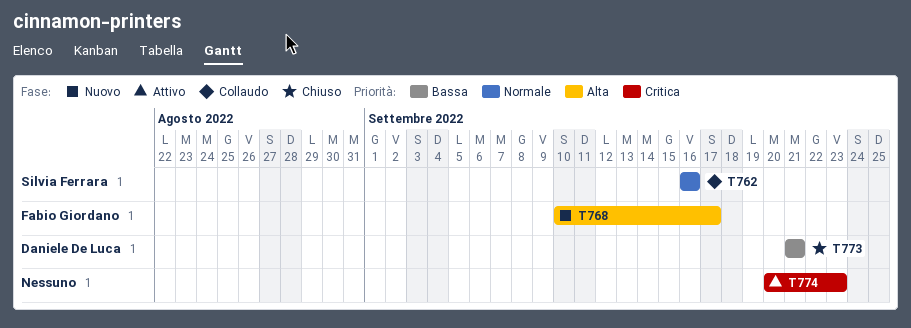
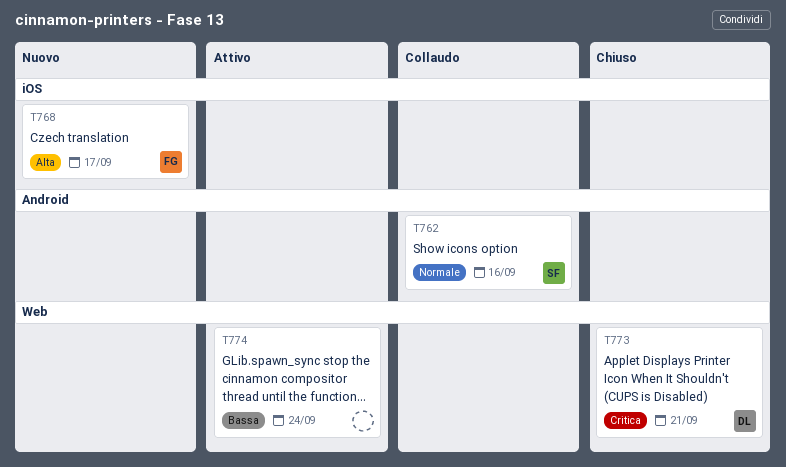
T773, priority: Bassa -> Critica
T774, priority: Critica -> Bassa
T774, due: Sep 23 -> Sep 24

